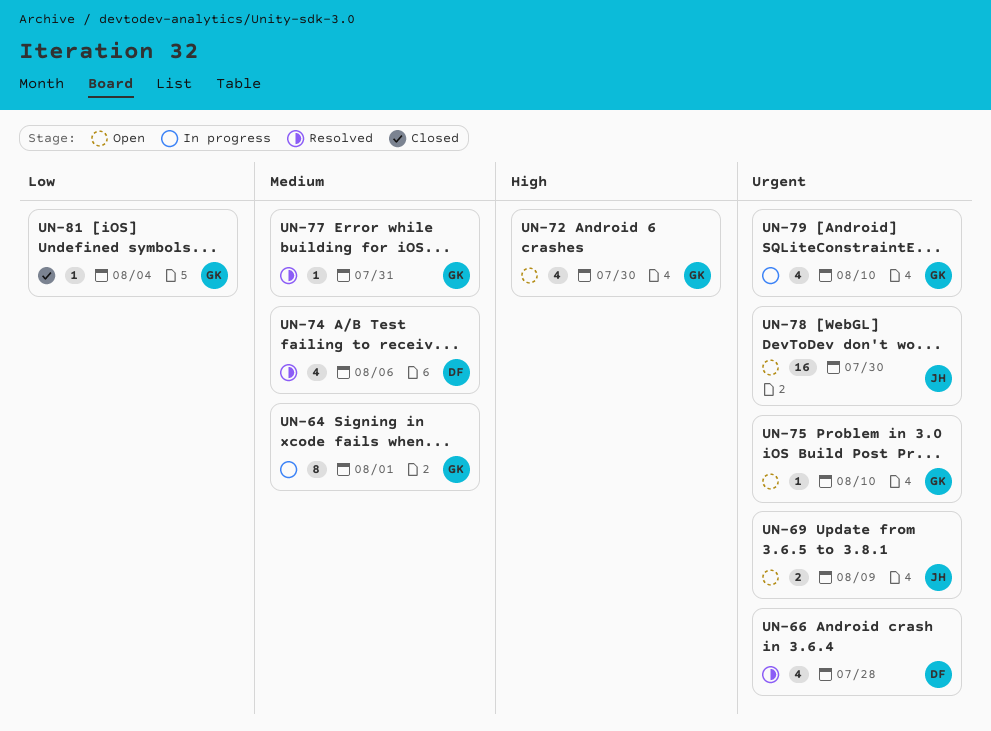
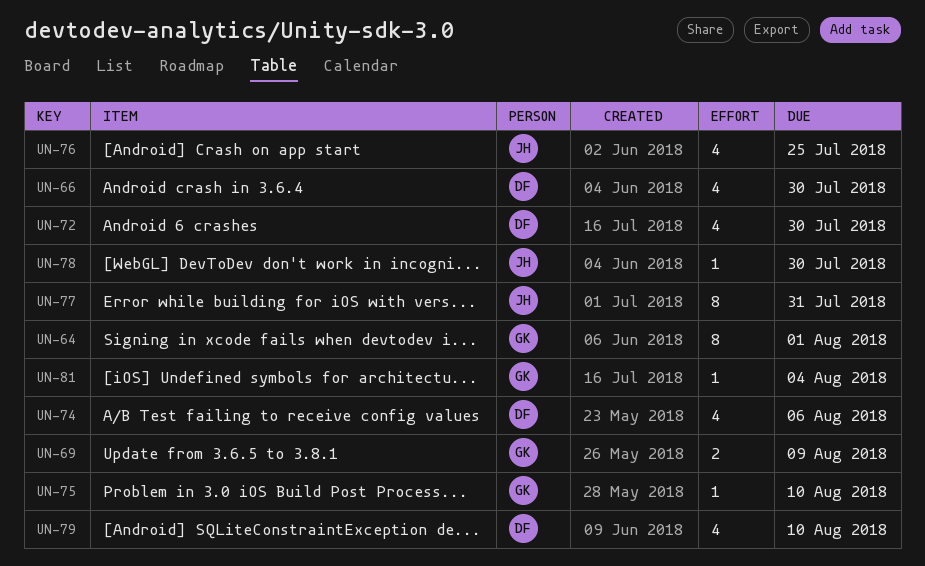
UN-66, due: Jul 28 -> Jul 30
UN-69, owner: JH -> GK
UN-72, owner: GK -> DF
UN-76: none -> present
UN-77, owner: GK -> JH
UN-77, estimate: 1 -> 8
UN-78, estimate: 16 -> 1
UN-79, owner: GK -> DF

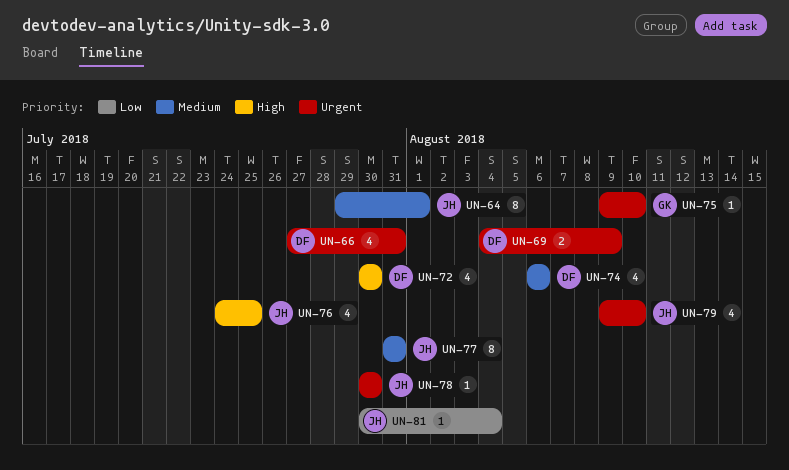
UN-64, owner: GK -> JH
UN-66, due: Jul 30 -> Jul 31
UN-69, owner: GK -> DF
UN-79, owner: DF -> JH
UN-81, owner: GK -> JH

